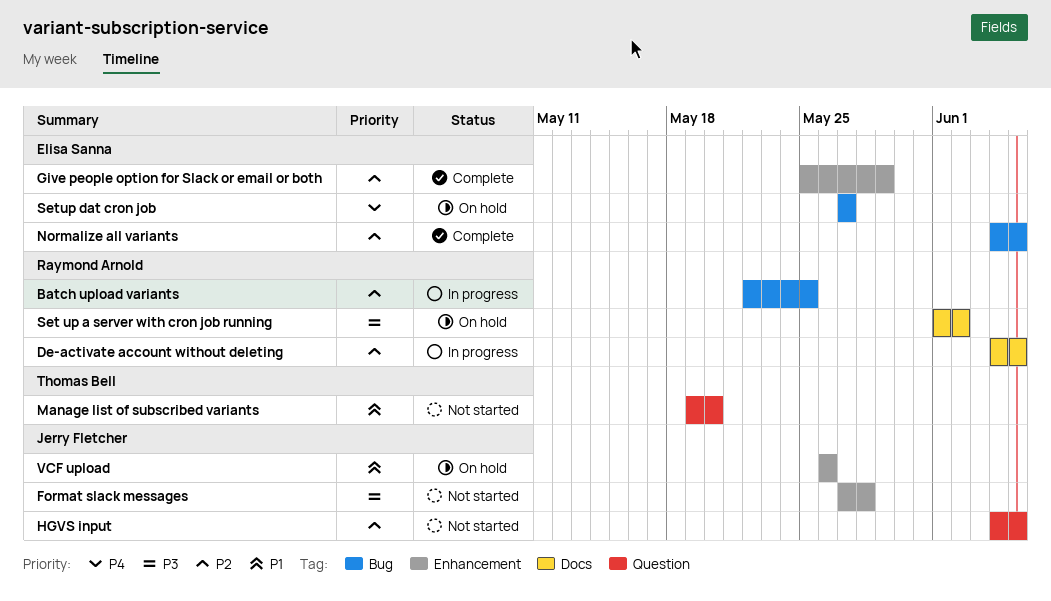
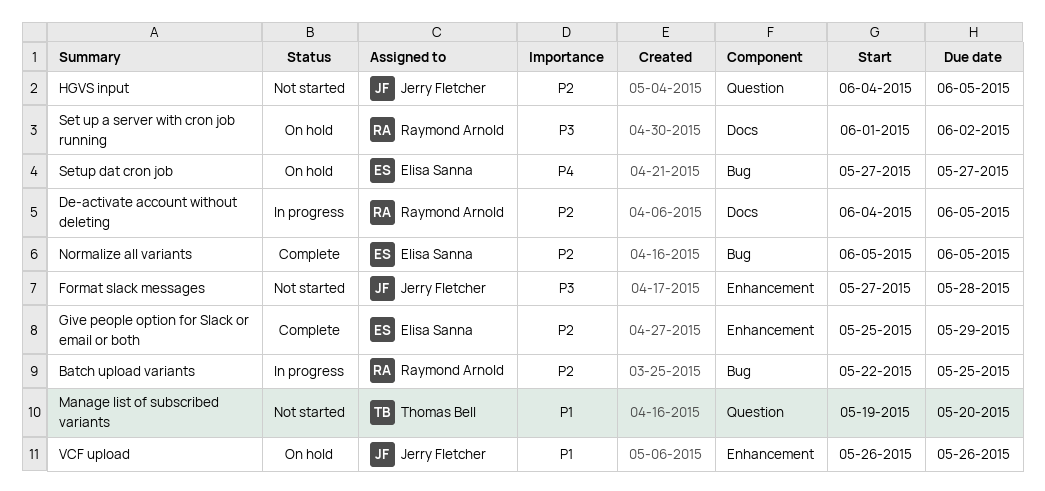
Normalize all variants, start: Jun 4 -> Jun 5

